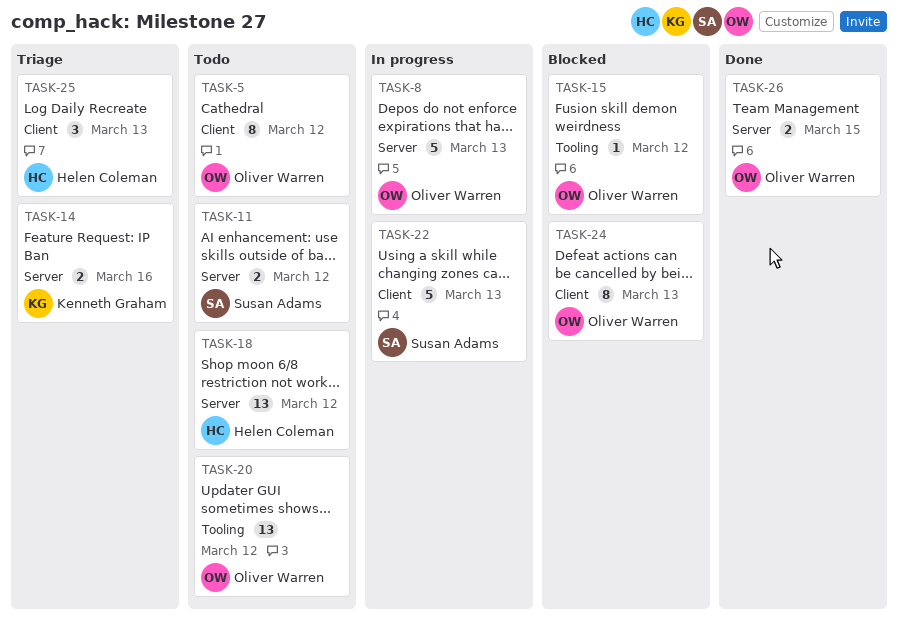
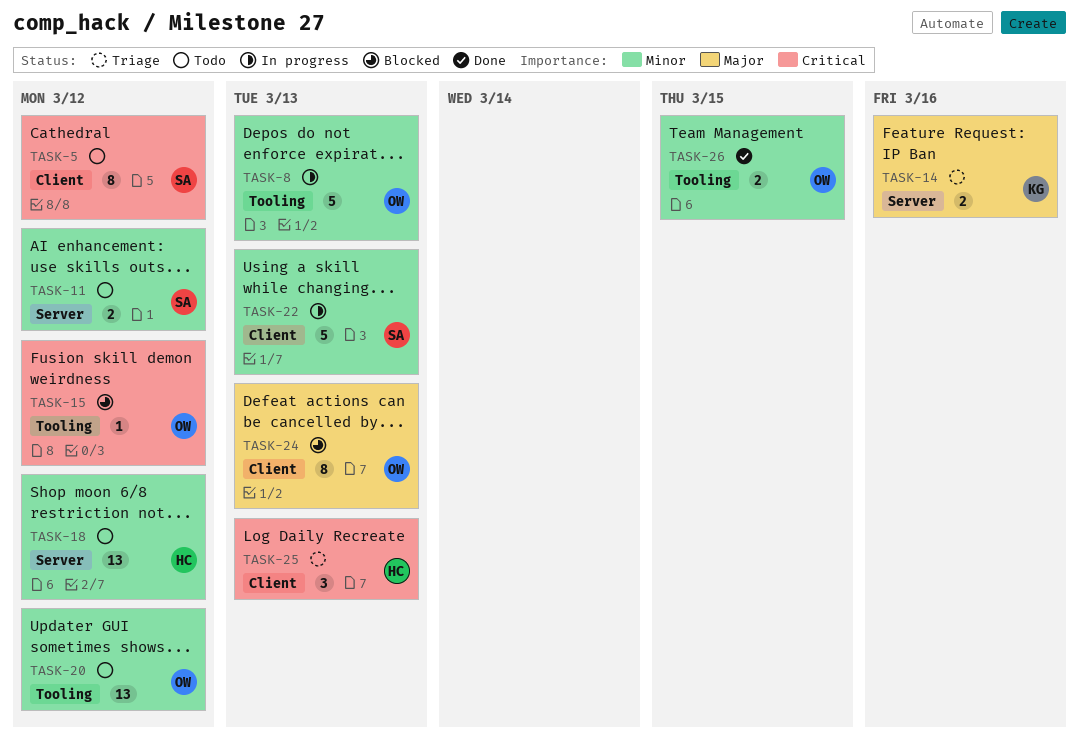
TASK-5, owner: Oliver Warren -> Susan Adams
TASK-8, label: Server -> Tooling
TASK-26, label: Server -> Tooling

